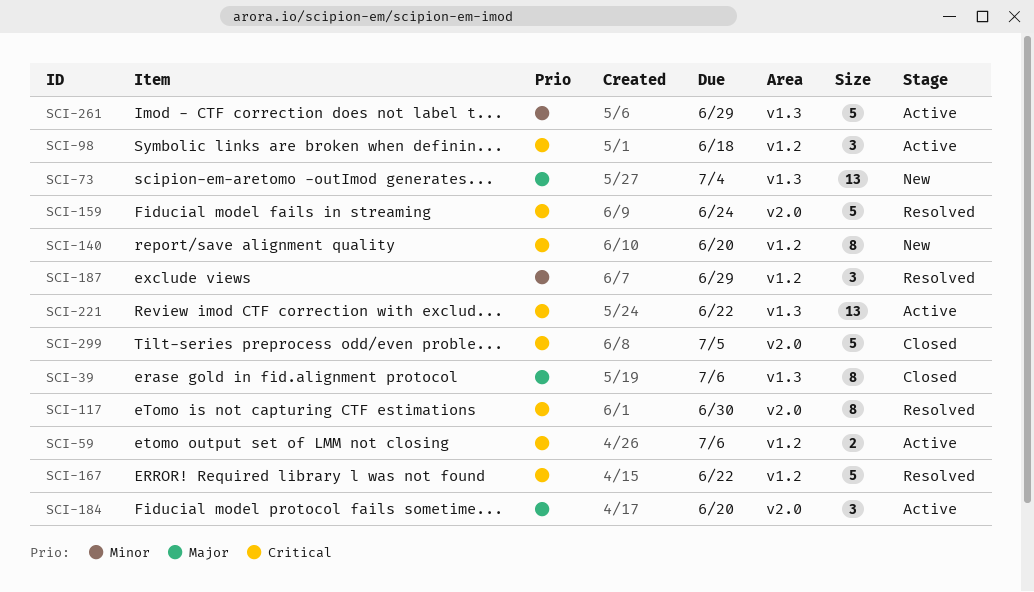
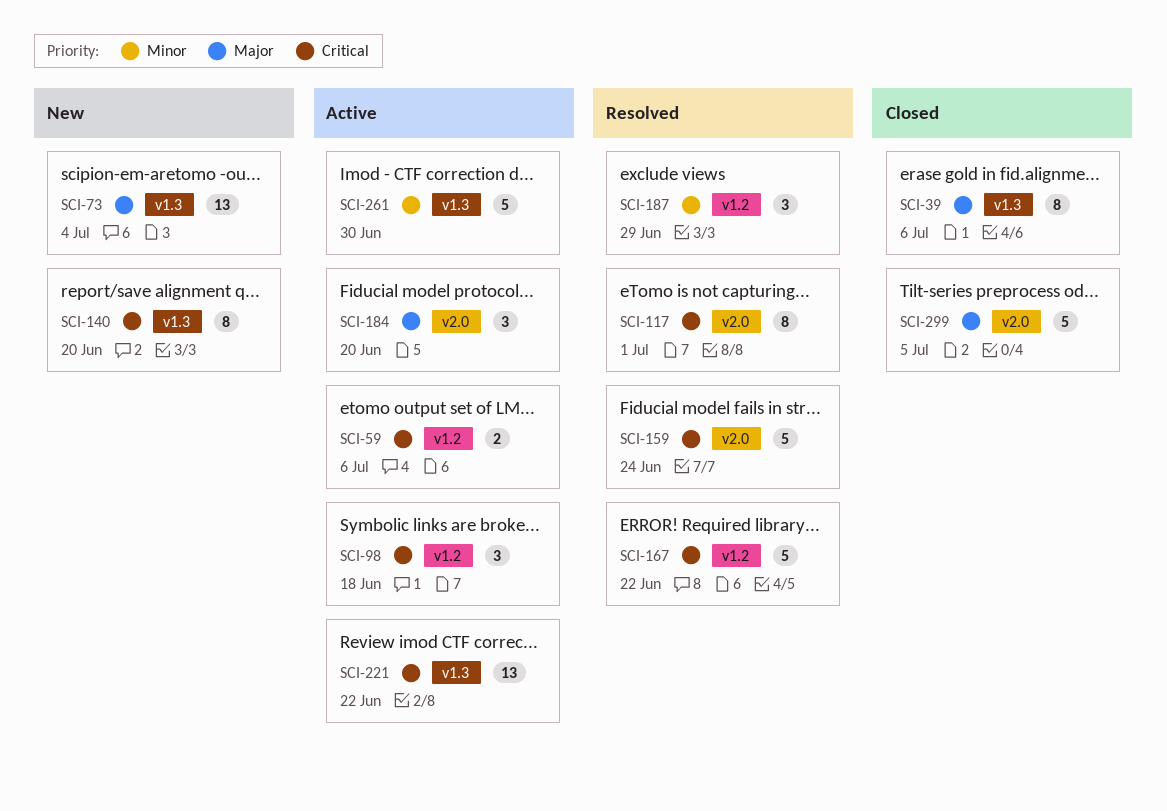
SCI-117, due: Jun 30 -> Jul 1
SCI-140, label: v1.2 -> v1.3
SCI-261, due: Jun 29 -> Jun 30
SCI-299, priority: Critical -> Major

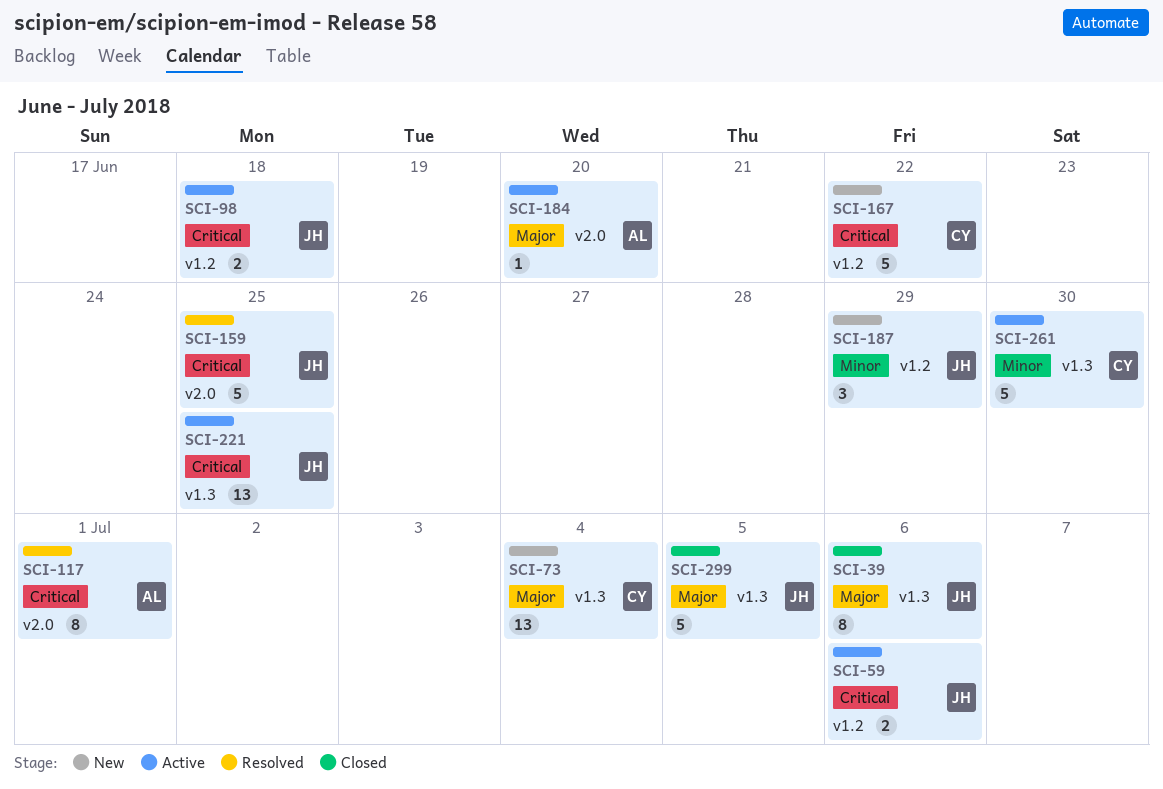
SCI-98, estimate: 3 -> 2
SCI-140: present -> none
SCI-159, due: Jun 24 -> Jun 25
SCI-167, status: Resolved -> New
SCI-184, estimate: 3 -> 1
SCI-187, status: Resolved -> New
SCI-221, due: Jun 22 -> Jun 25
SCI-299, label: v2.0 -> v1.3

